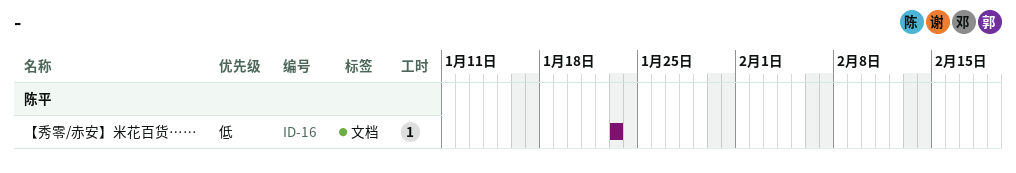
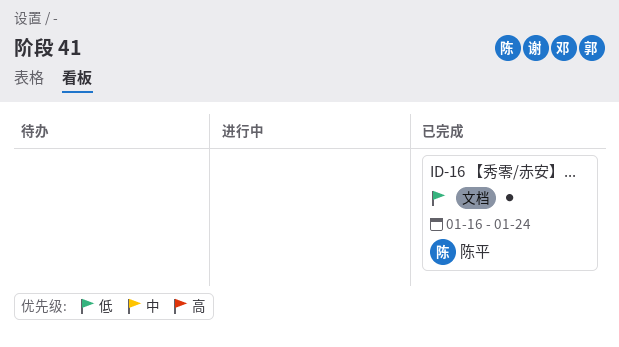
ID-16, start: Jan 23 -> Jan 16
ID-16, due: Jan 23 -> Jan 24

